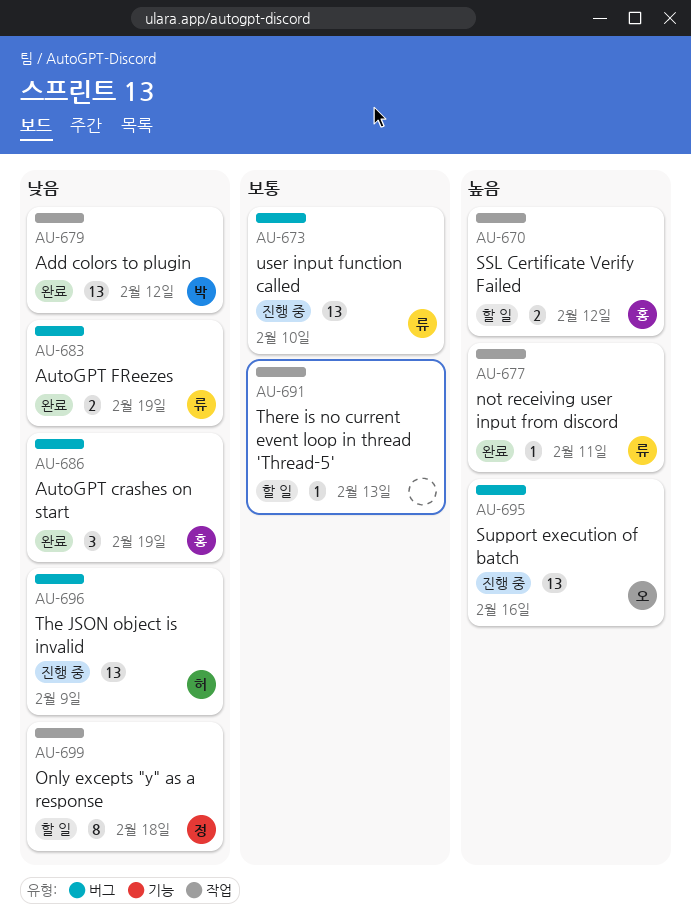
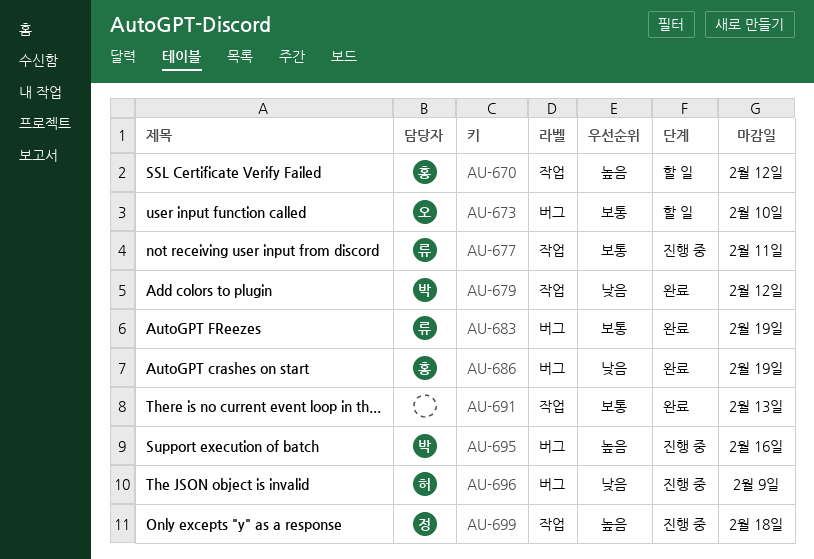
AU-673, status: 진행 중 -> 할 일
AU-673, owner: 류 -> 오
AU-677, status: 완료 -> 진행 중
AU-677, priority: 높음 -> 보통
AU-683, priority: 낮음 -> 보통
AU-691, status: 할 일 -> 완료
AU-695, owner: 오 -> 박
AU-699, status: 할 일 -> 진행 중
AU-699, priority: 낮음 -> 높음

